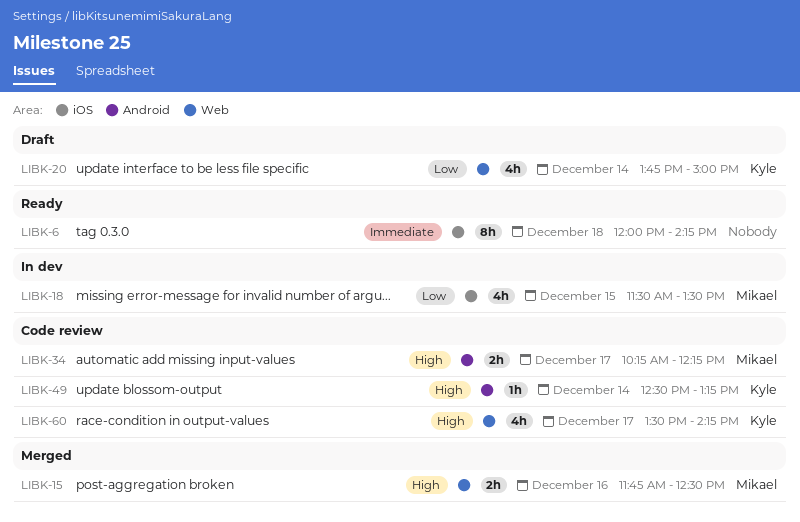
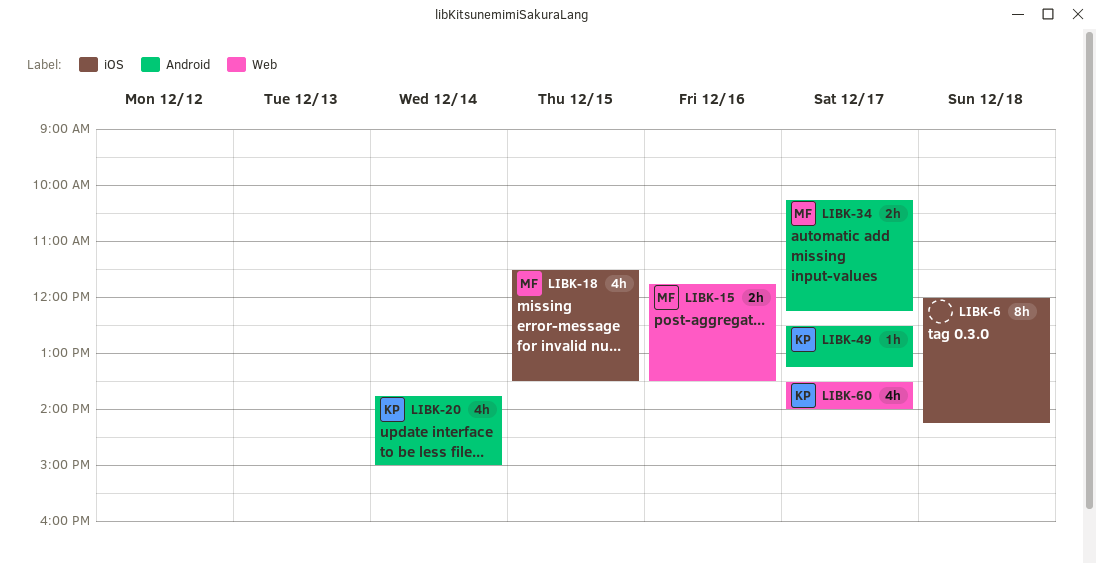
LIBK-15, ends: 12:30 -> 13:30
LIBK-20, label: Web -> Android
LIBK-49, day: Dec 14 -> Dec 17
LIBK-60, ends: 14:15 -> 14:00

